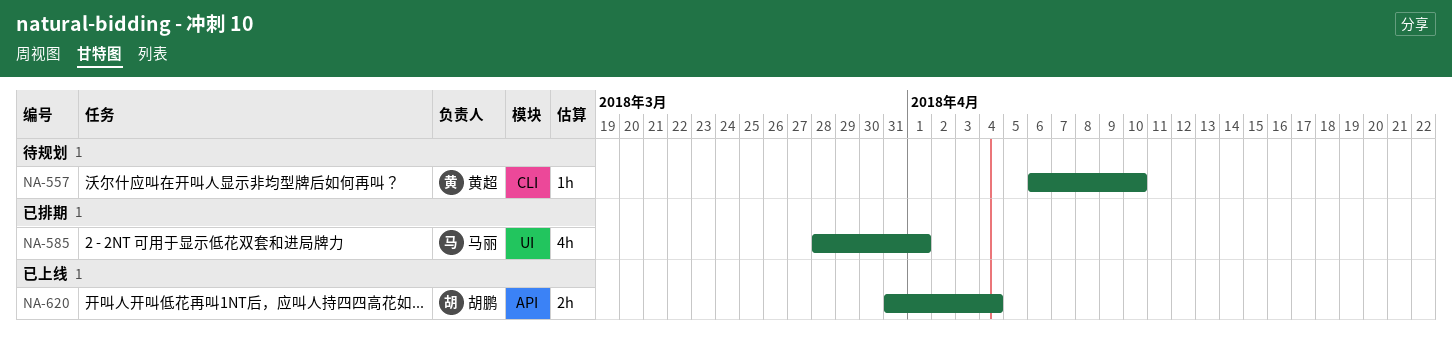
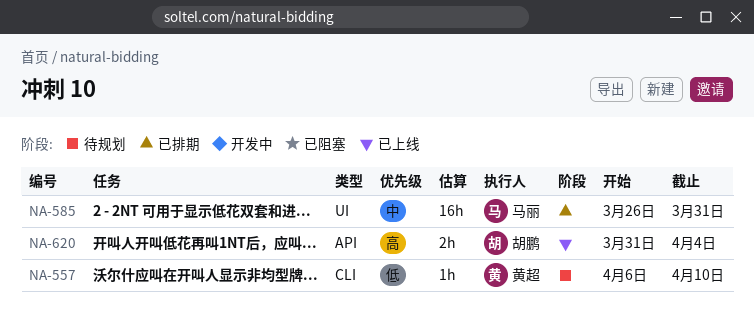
NA-585, estimate: 4h -> 16h
NA-585, start: Mar 28 -> Mar 26
NA-585, due: Apr 1 -> Mar 31

